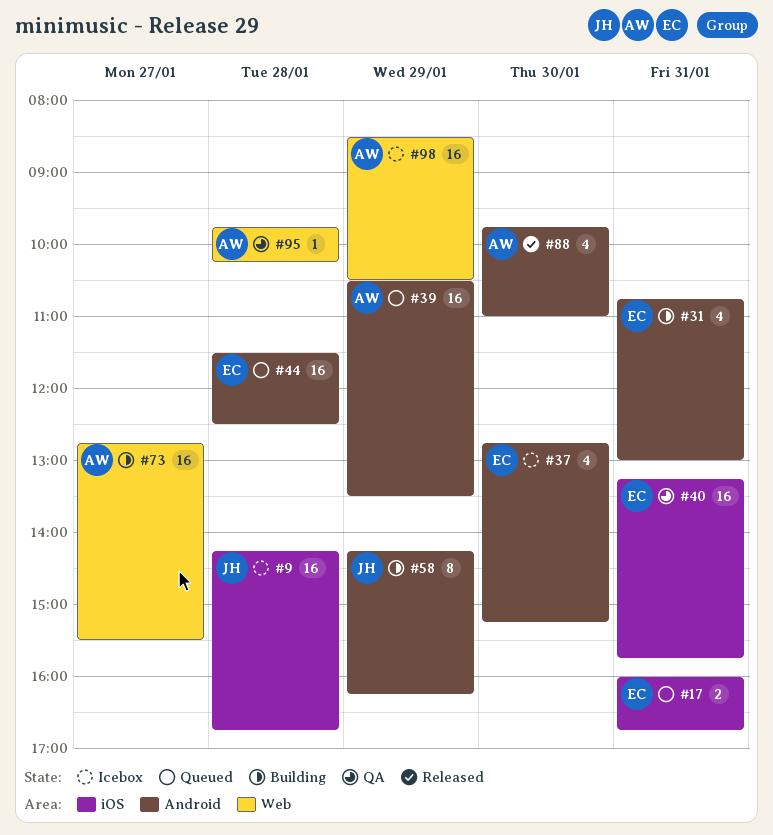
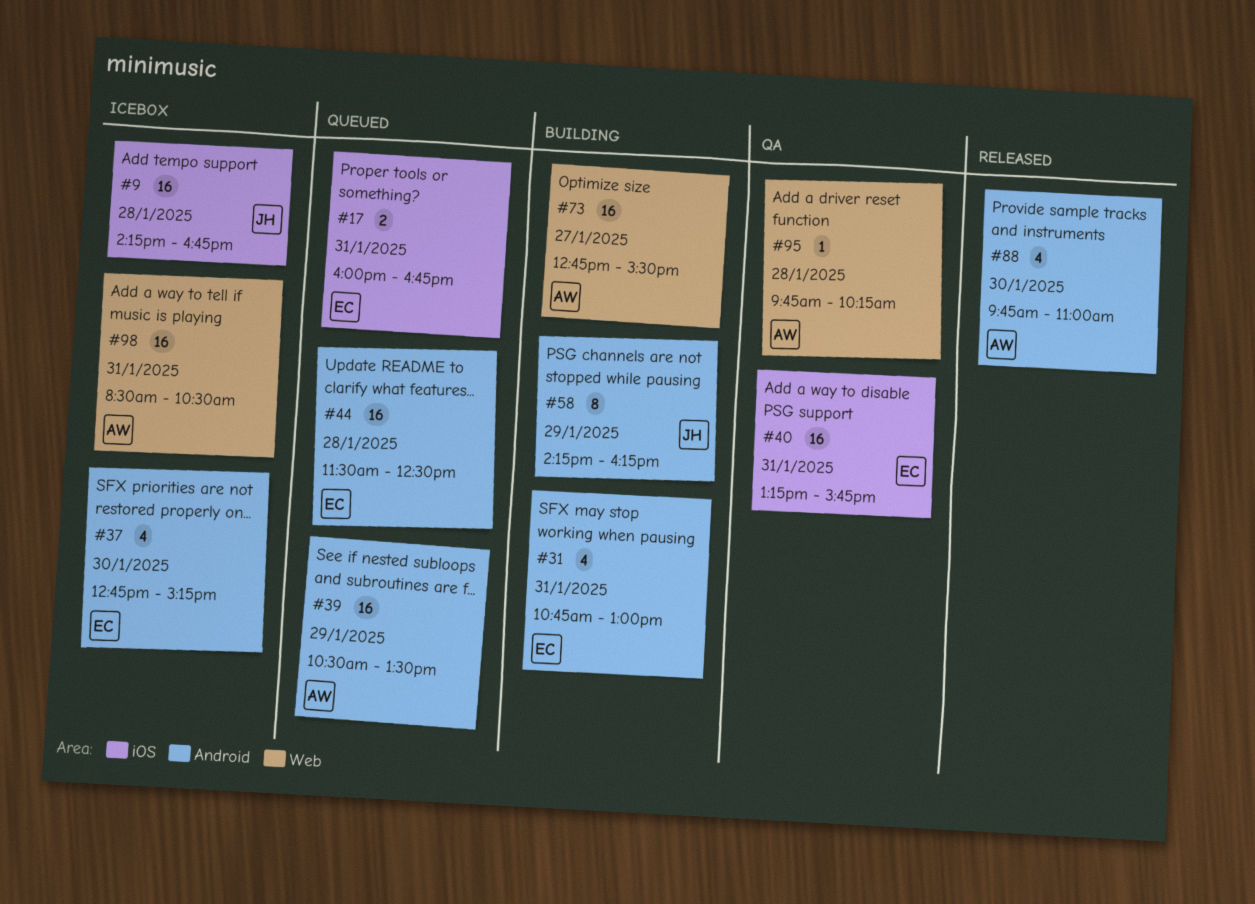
#98, day: Jan 29 -> Jan 31

